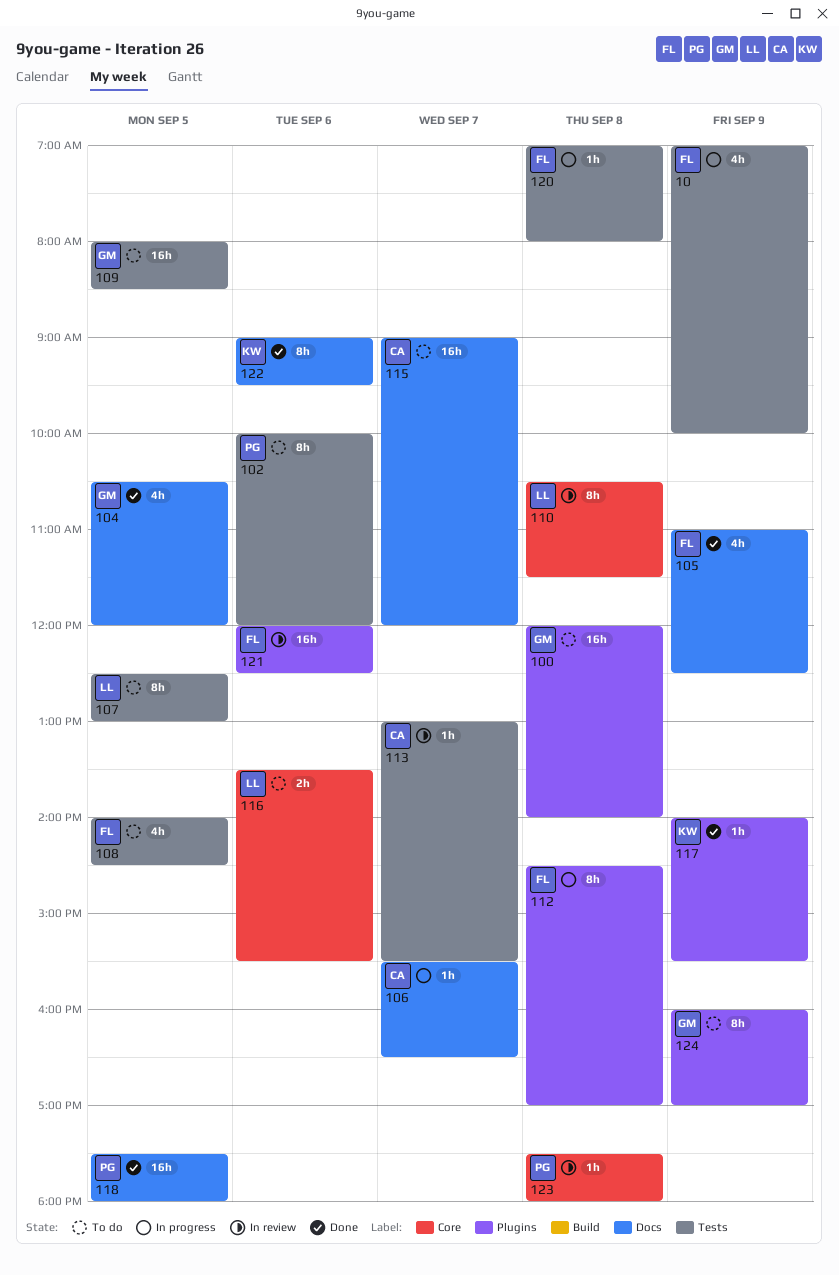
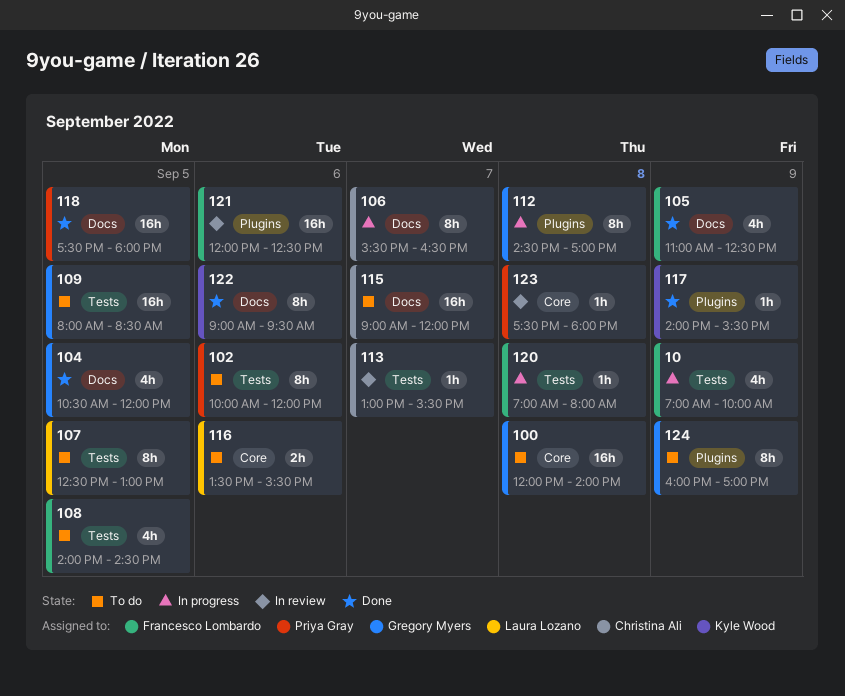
100, label: Plugins -> Core
106, estimate: 1h -> 8h
110: present -> none
112, owner: Francesco Lombardo -> Gregory Myers

